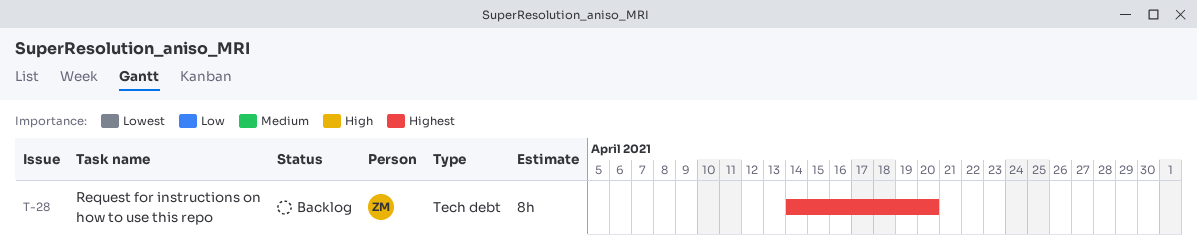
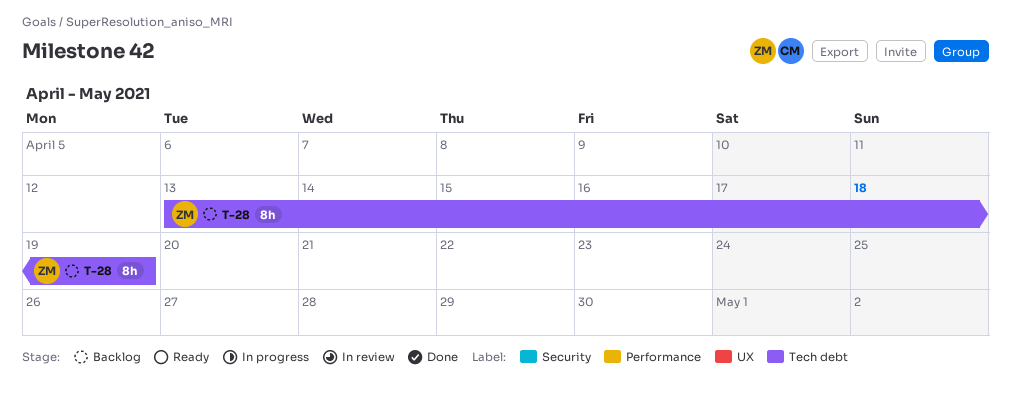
T-28, start: Apr 14 -> Apr 13
T-28, due: Apr 20 -> Apr 19

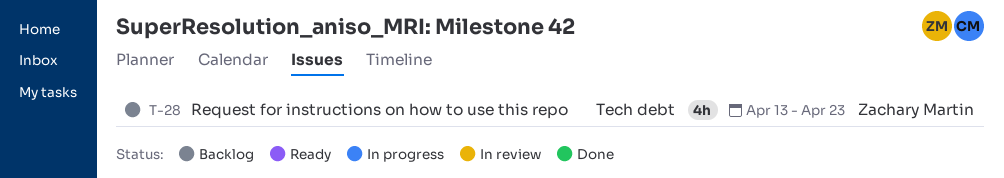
T-28, estimate: 8h -> 4h
T-28, due: Apr 19 -> Apr 23

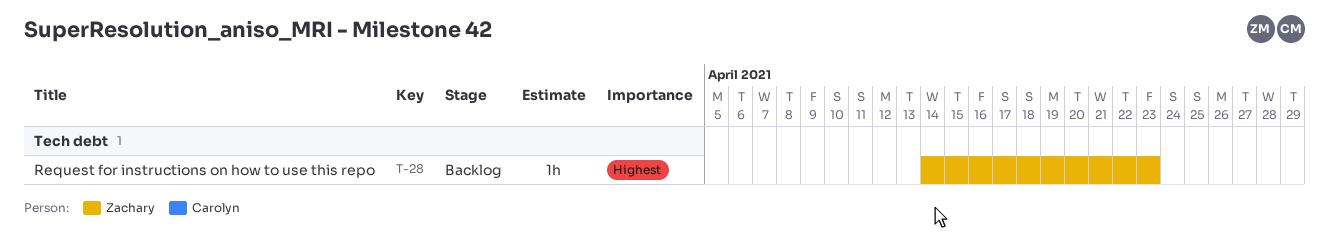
T-28, estimate: 4h -> 1h
T-28, start: Apr 13 -> Apr 14

